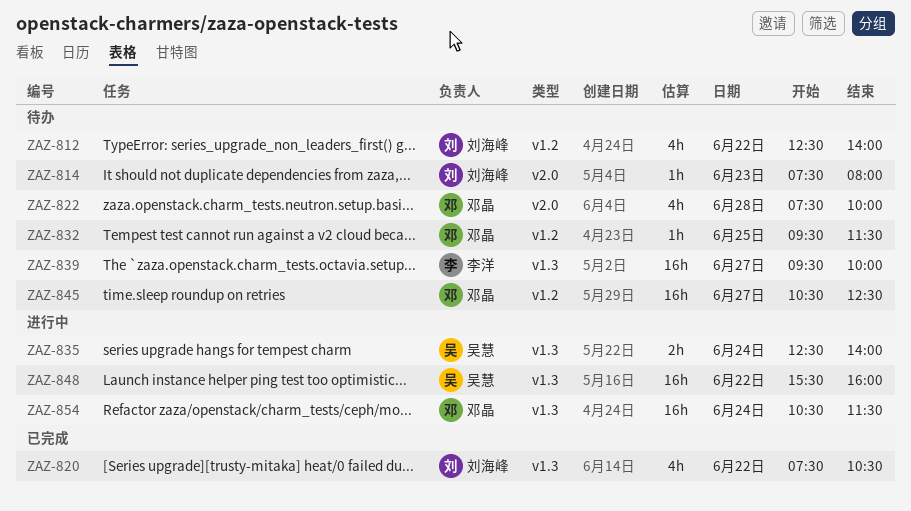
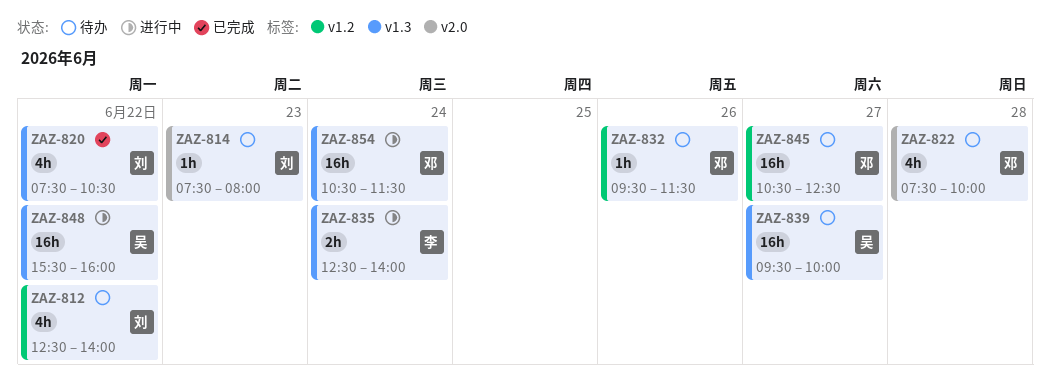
ZAZ-832, day: Jun 25 -> Jun 26
ZAZ-835, owner: 吴慧 -> 李洋
ZAZ-839, owner: 李洋 -> 吴慧

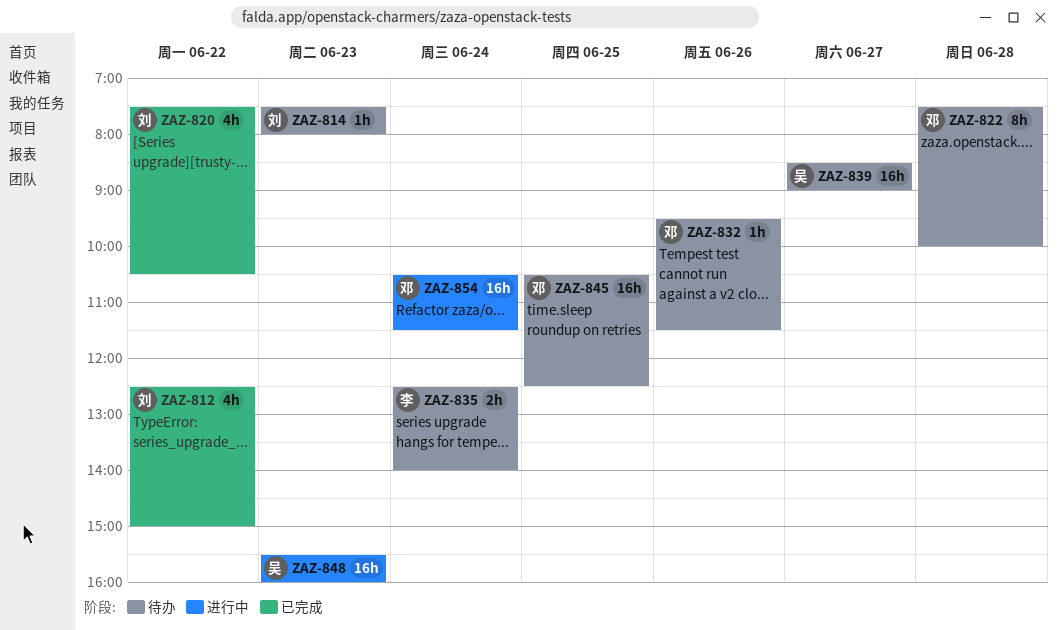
ZAZ-812, status: 待办 -> 已完成
ZAZ-812, ends: 14:00 -> 15:00
ZAZ-822, estimate: 4h -> 8h
ZAZ-835, status: 进行中 -> 待办
ZAZ-839, begins: 09:30 -> 08:30
ZAZ-839, ends: 10:00 -> 09:00
ZAZ-845, day: Jun 27 -> Jun 25
ZAZ-848, day: Jun 22 -> Jun 23

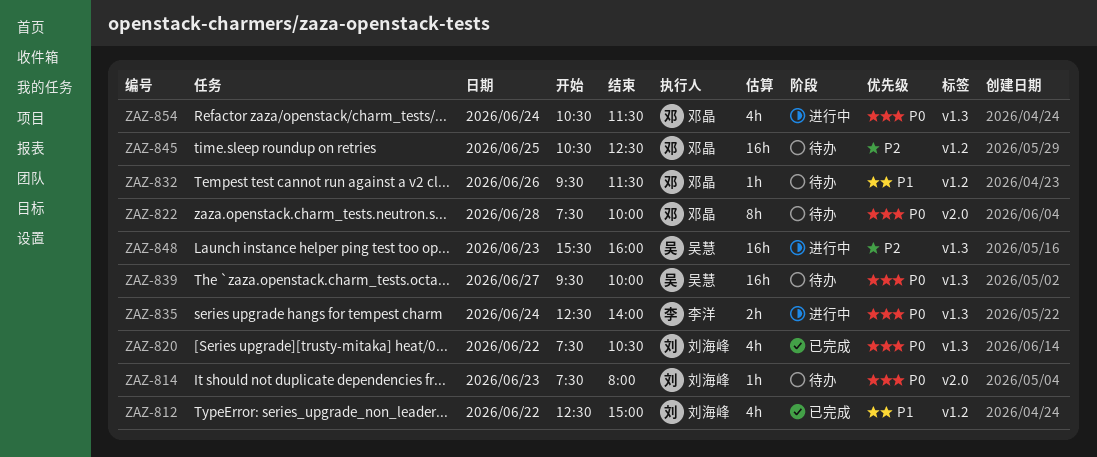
ZAZ-835, status: 待办 -> 进行中
ZAZ-839, begins: 08:30 -> 09:30
ZAZ-839, ends: 09:00 -> 10:00
ZAZ-854, estimate: 16h -> 4h

